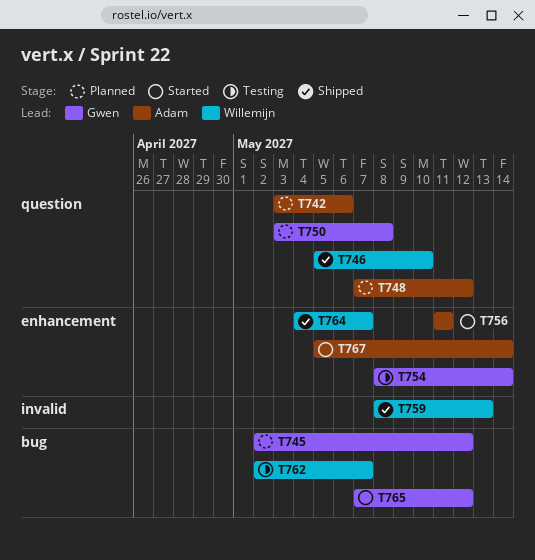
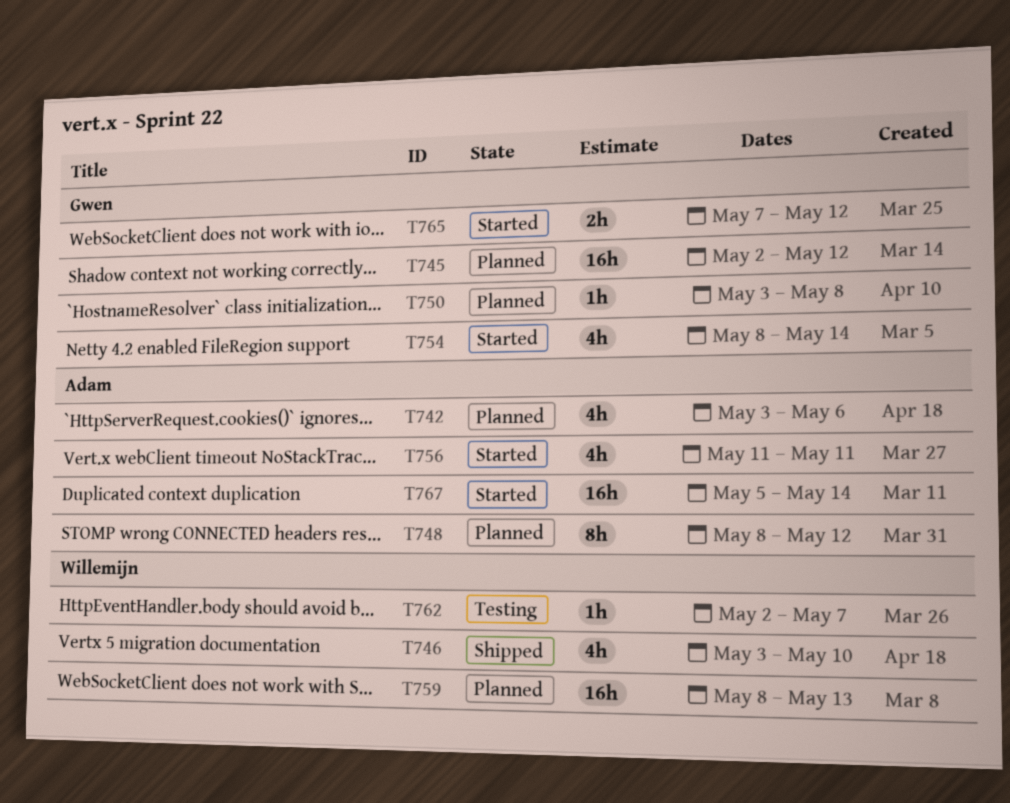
T746, start: May 5 -> May 3
T748, start: May 7 -> May 8
T754, status: Testing -> Started
T759, status: Shipped -> Planned
T764: present -> none

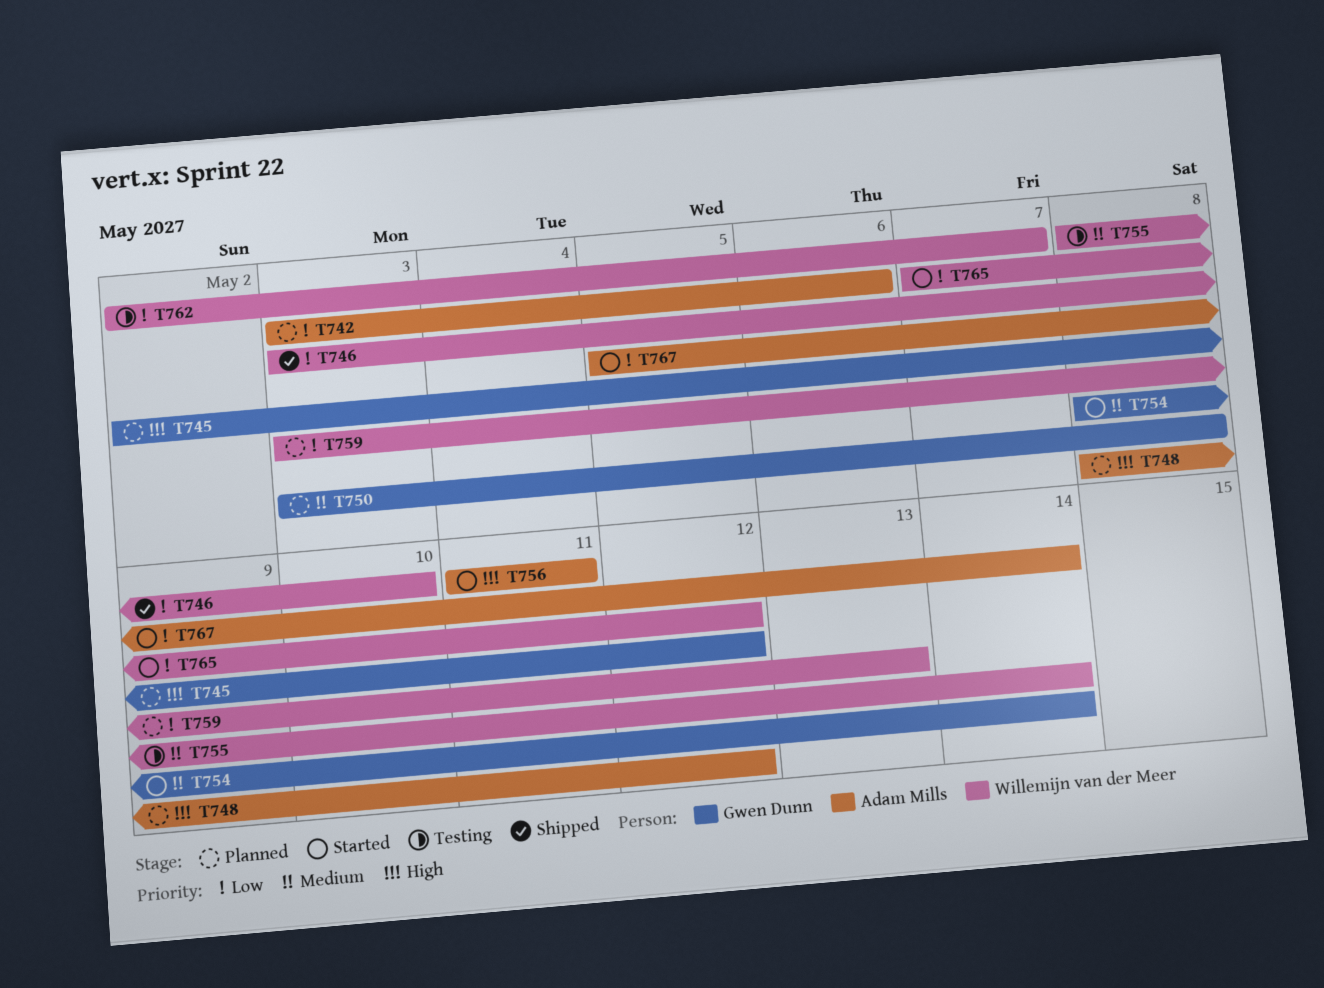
T755: none -> present
T759, start: May 8 -> May 3
T765, owner: Gwen Dunn -> Willemijn van der Meer

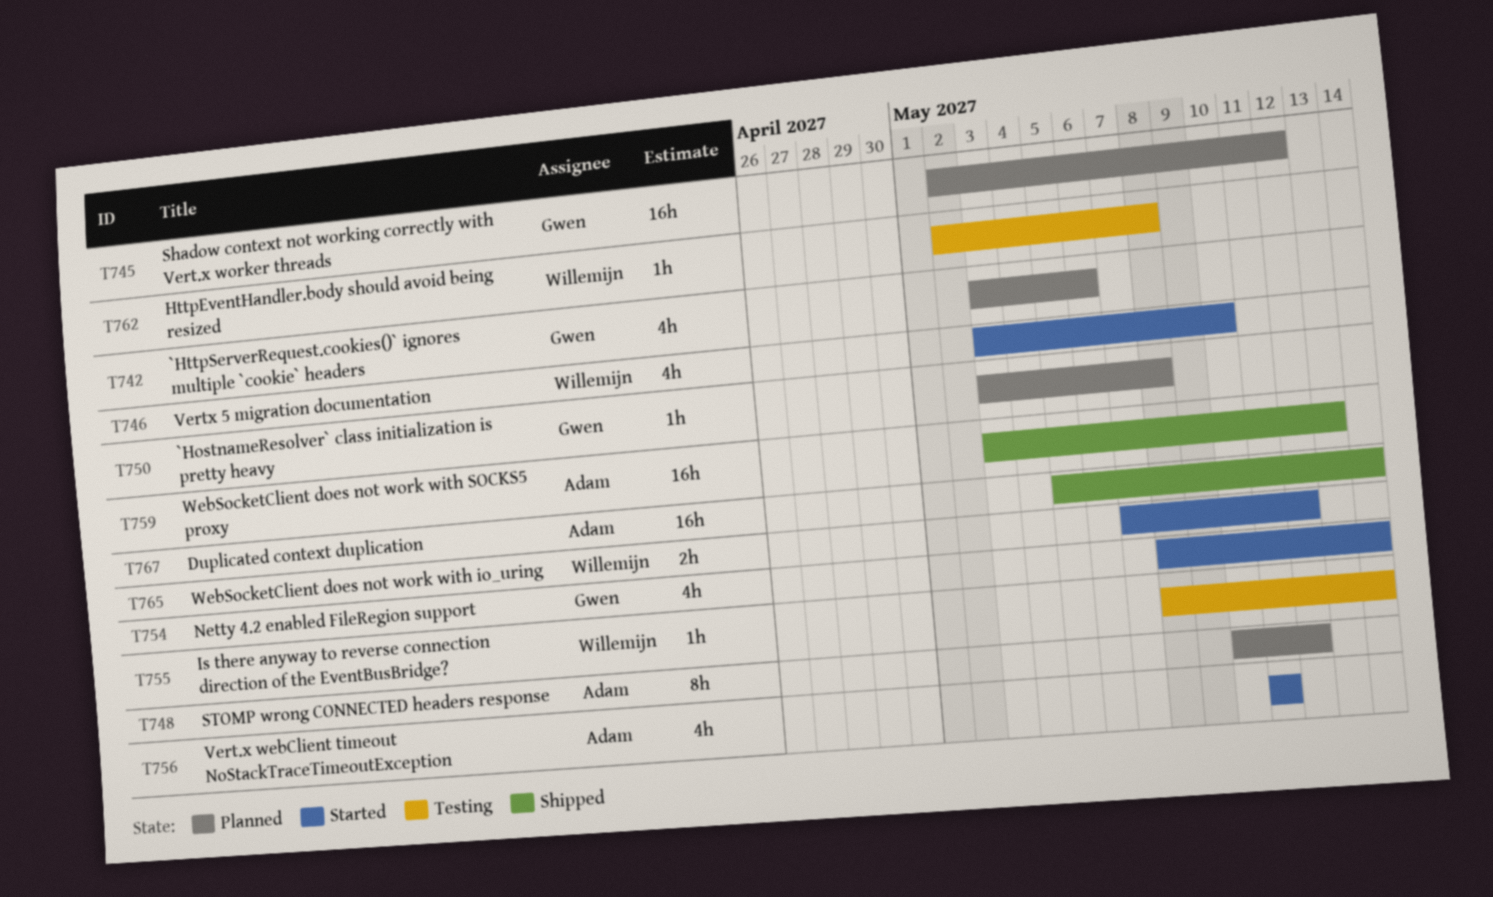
T742, owner: Adam Mills -> Gwen Dunn
T746, status: Shipped -> Started
T748, start: May 8 -> May 10
T759, status: Planned -> Shipped
T759, owner: Willemijn van der Meer -> Adam Mills
T762, due: May 7 -> May 8
T767, status: Started -> Shipped

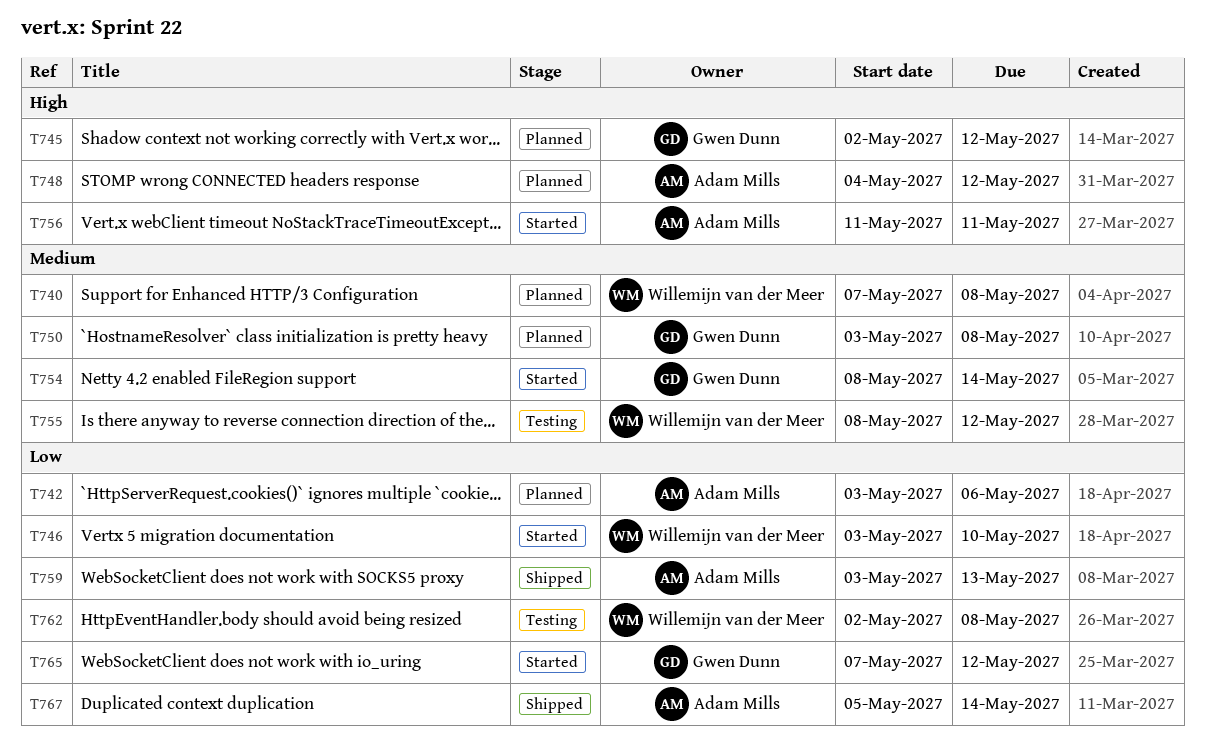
T740: none -> present
T742, owner: Gwen Dunn -> Adam Mills
T748, start: May 10 -> May 4
T755, due: May 14 -> May 12
T765, owner: Willemijn van der Meer -> Gwen Dunn

